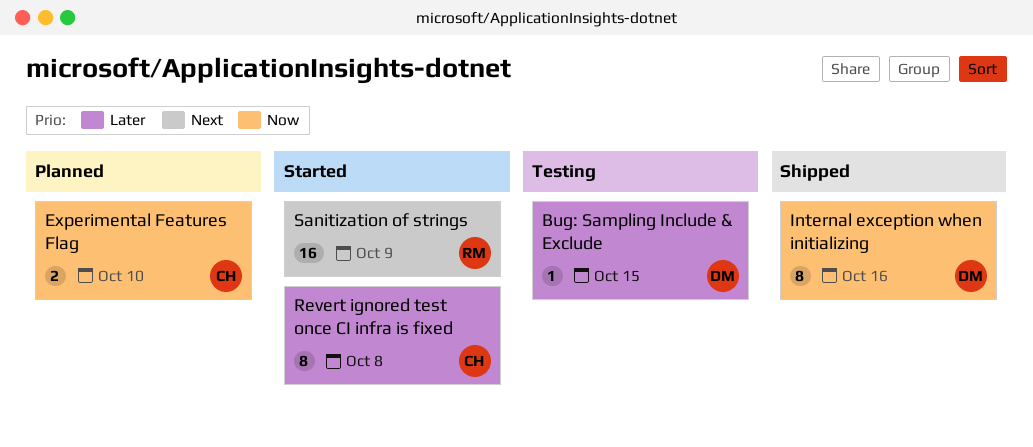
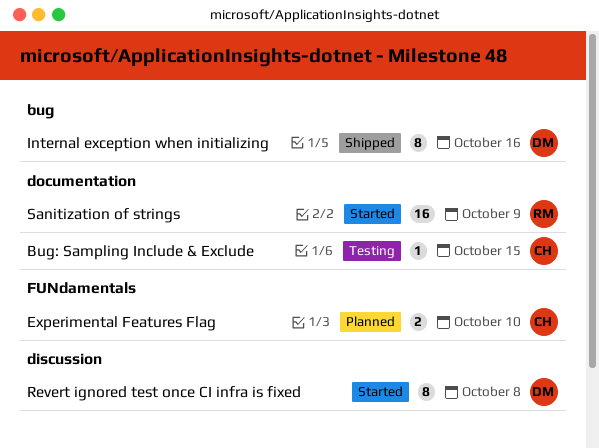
Bug: Sampling Include & Exclude, owner: DM -> CH
Revert ignored test once CI infra is fixed, owner: CH -> DM

